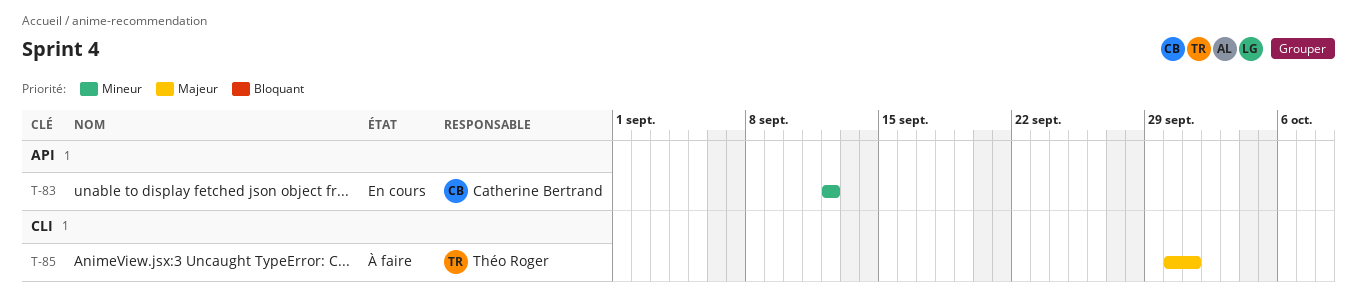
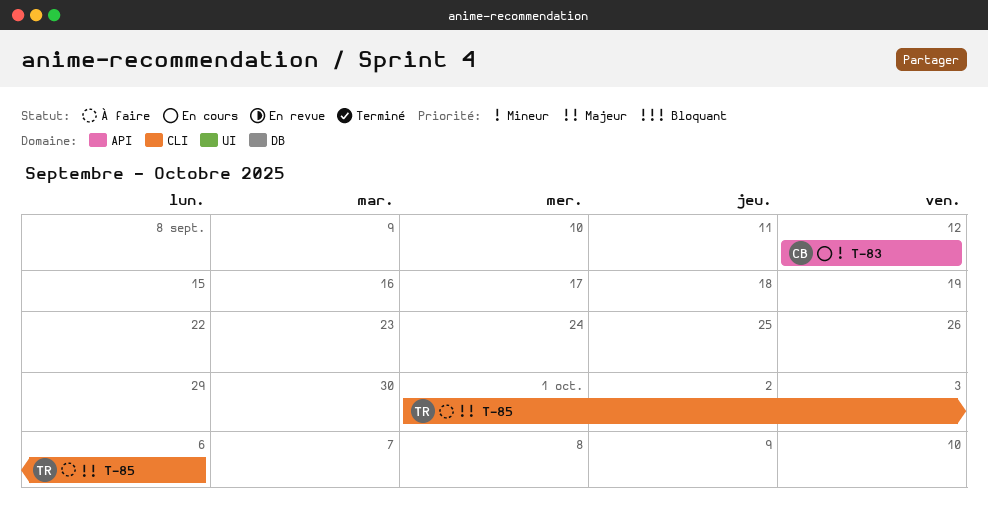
T-85, start: Sep 30 -> Oct 1
T-85, due: Oct 1 -> Oct 6

